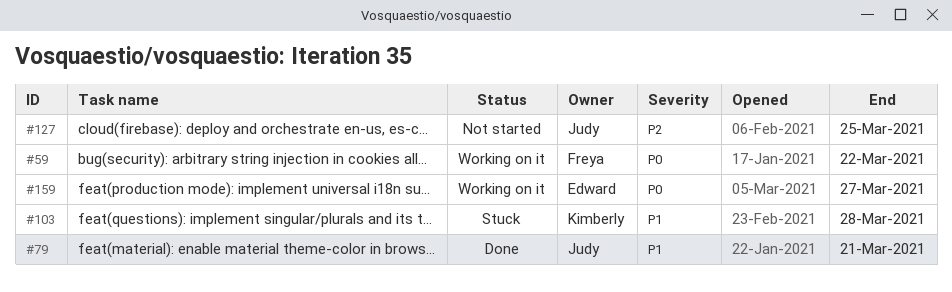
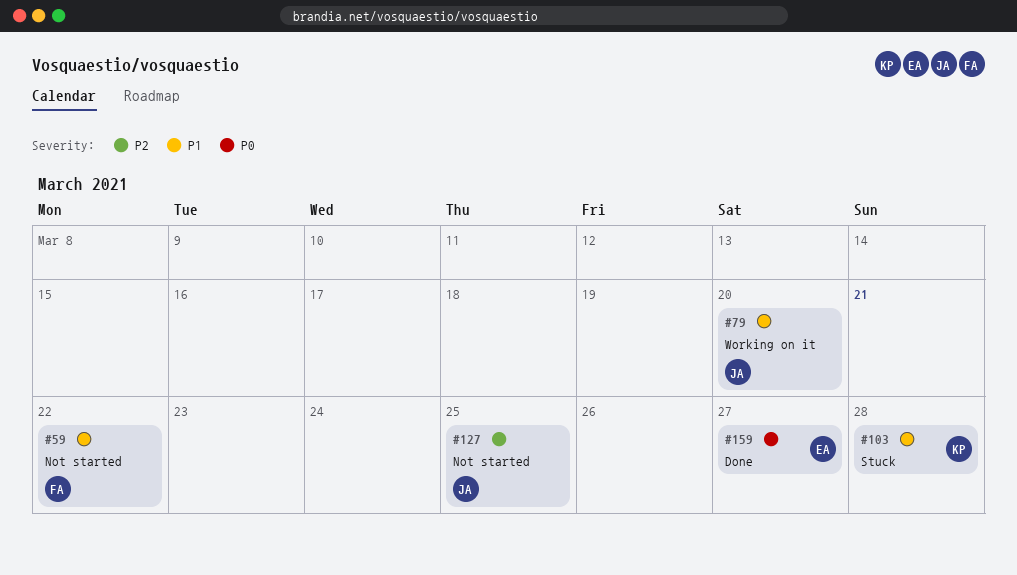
#59, status: Working on it -> Not started
#59, priority: P0 -> P1
#79, status: Done -> Working on it
#79, due: Mar 21 -> Mar 20
#159, status: Working on it -> Done

